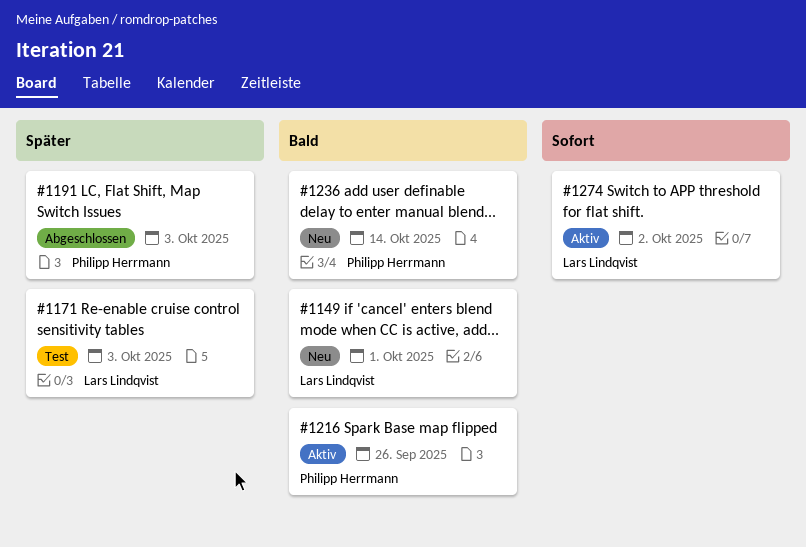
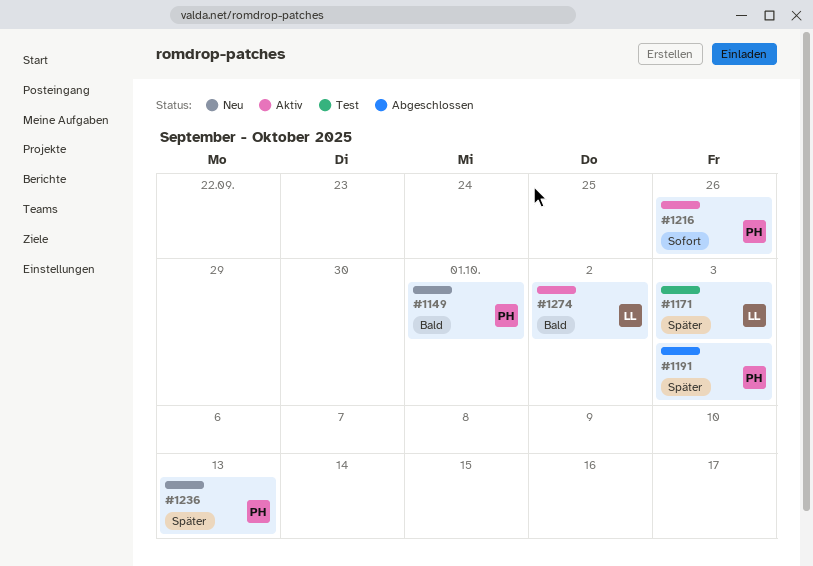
#1149, owner: Lars Lindqvist -> Philipp Herrmann
#1216, priority: Bald -> Sofort
#1236, priority: Bald -> Später
#1236, due: Oct 14 -> Oct 13
#1274, priority: Sofort -> Bald

